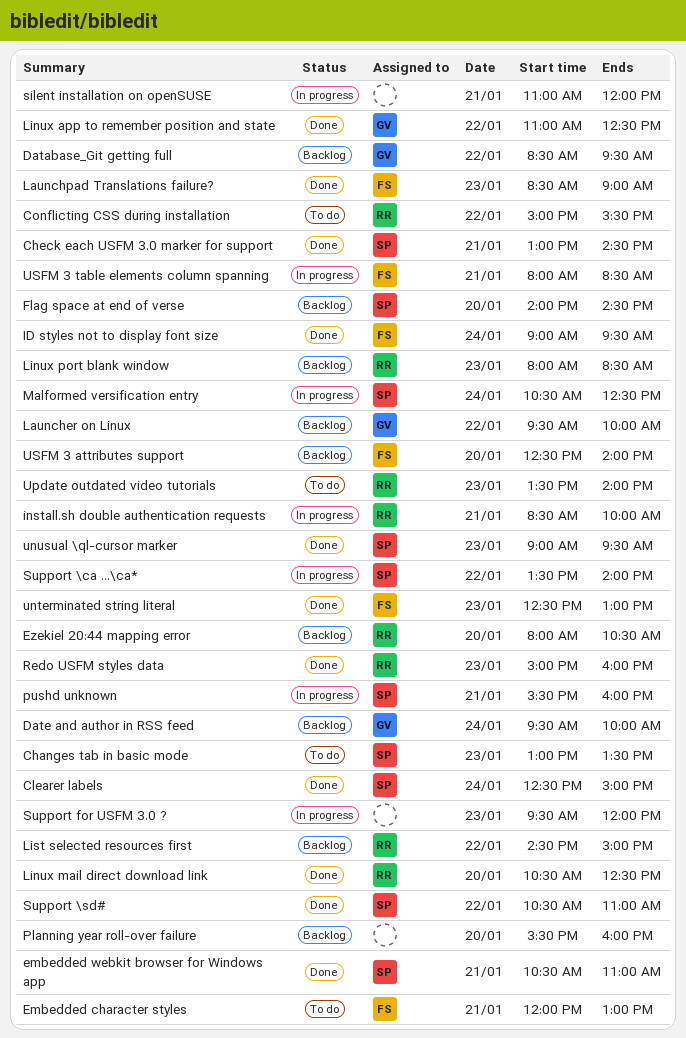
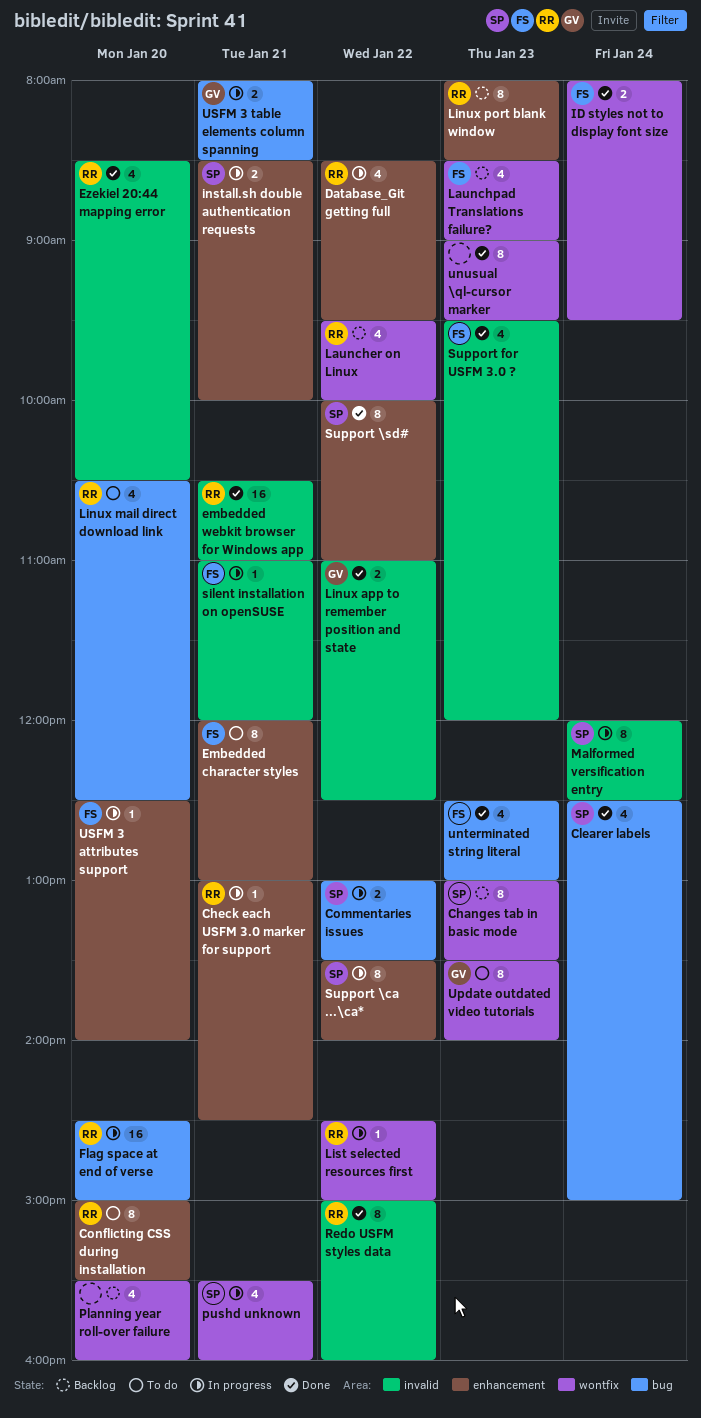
Changes tab in basic mode, status: To do -> Backlog
Check each USFM 3.0 marker for support, status: Done -> In progress
Check each USFM 3.0 marker for support, owner: SP -> RR
Commentaries issues: none -> present
Conflicting CSS during installation, day: Jan 22 -> Jan 20
Database_Git getting full, status: Backlog -> In progress
Database_Git getting full, owner: GV -> RR
Date and author in RSS feed: present -> none
embedded webkit browser for Windows app, owner: SP -> RR
Ezekiel 20:44 mapping error, status: Backlog -> Done
Ezekiel 20:44 mapping error, begins: 08:00 -> 08:30
Flag space at end of verse, status: Backlog -> In progress
Flag space at end of verse, owner: SP -> RR
Flag space at end of verse, begins: 14:00 -> 14:30
Flag space at end of verse, ends: 14:30 -> 15:00
ID styles not to display font size, begins: 09:00 -> 08:00
install.sh double authentication requests, owner: RR -> SP
Launcher on Linux, owner: GV -> RR
Launchpad Translations failure?, status: Done -> Backlog
Linux mail direct download link, status: Done -> To do
List selected resources first, status: Backlog -> In progress
Malformed versification entry, begins: 10:30 -> 12:00
Redo USFM styles data, day: Jan 23 -> Jan 22
silent installation on openSUSE, owner: none -> FS
Support \sd#, begins: 10:30 -> 10:00
Support for USFM 3.0 ?, status: In progress -> Done
Support for USFM 3.0 ?, owner: none -> FS
unusual \ql-cursor marker, owner: SP -> none
Update outdated video tutorials, owner: RR -> GV
USFM 3 attributes support, status: Backlog -> In progress
USFM 3 table elements column spanning, owner: FS -> GV

